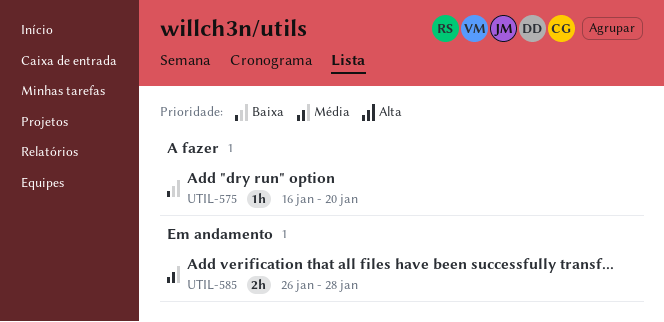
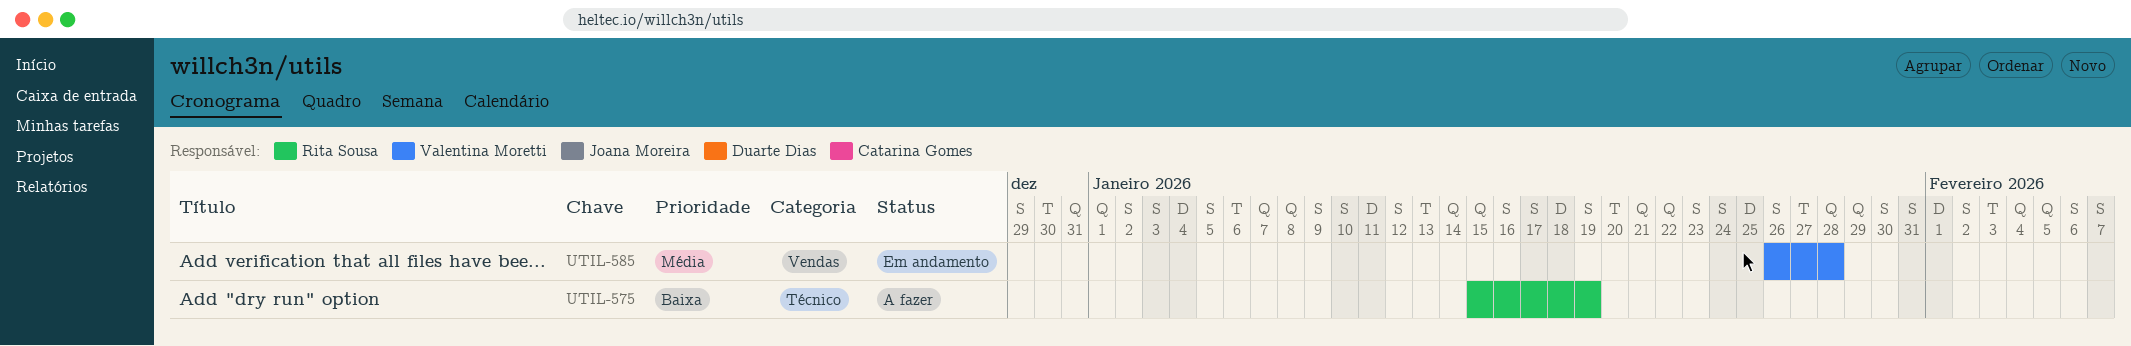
UTIL-575, start: Jan 16 -> Jan 15
UTIL-575, due: Jan 20 -> Jan 19

